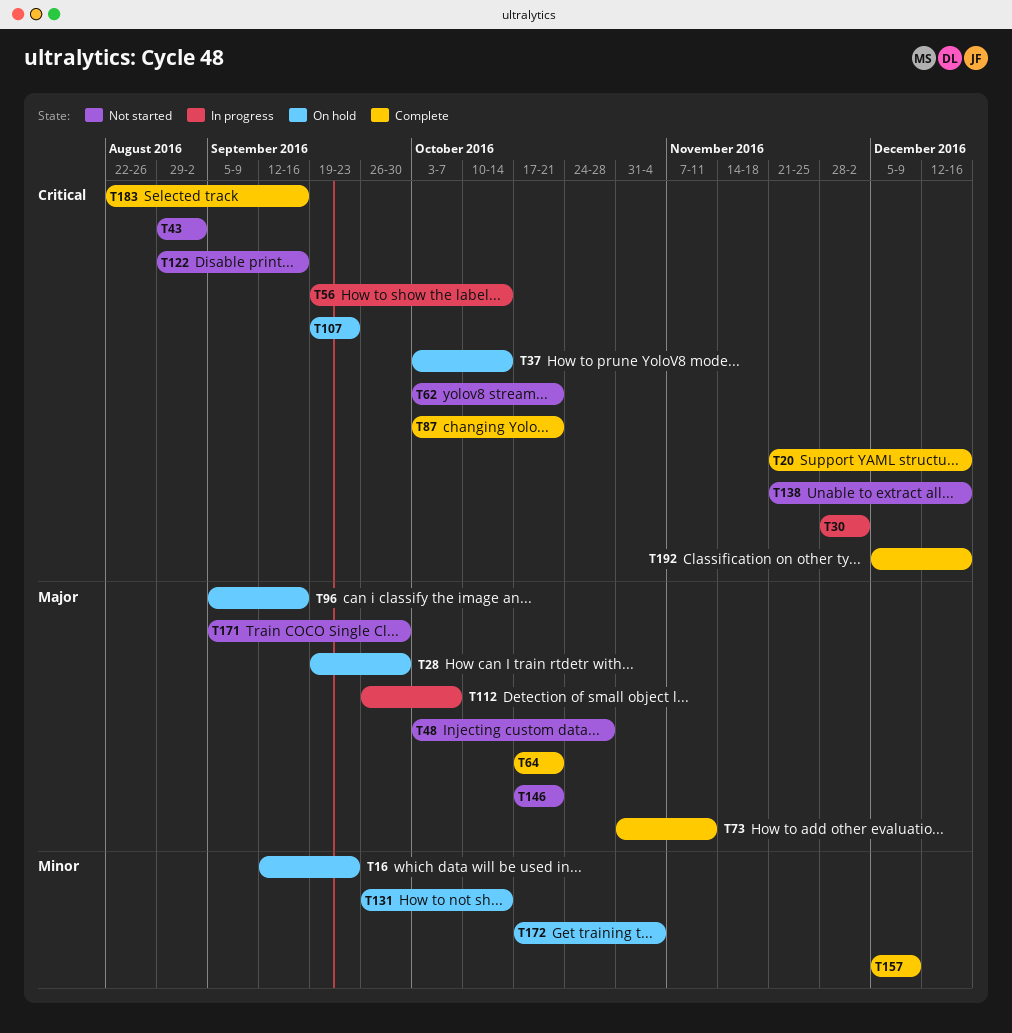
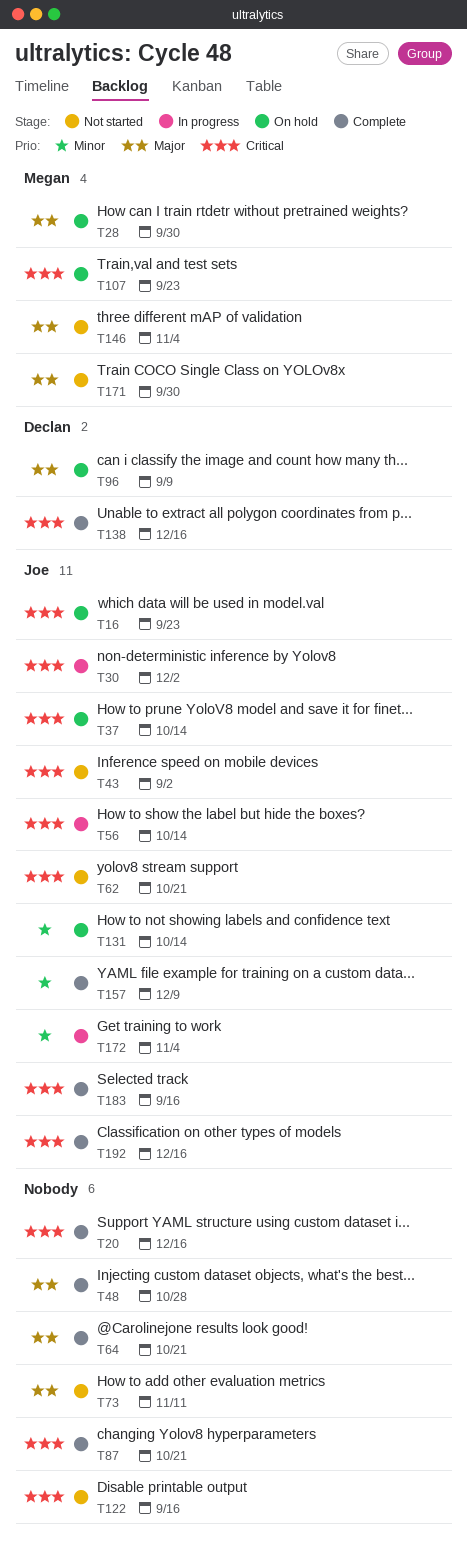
T16, priority: Minor -> Critical
T48, status: Not started -> Complete
T73, status: Complete -> Not started
T96, due: Sep 16 -> Sep 9
T112: present -> none
T138, status: Not started -> Complete
T146, due: Oct 21 -> Nov 4
T172, status: On hold -> In progress

